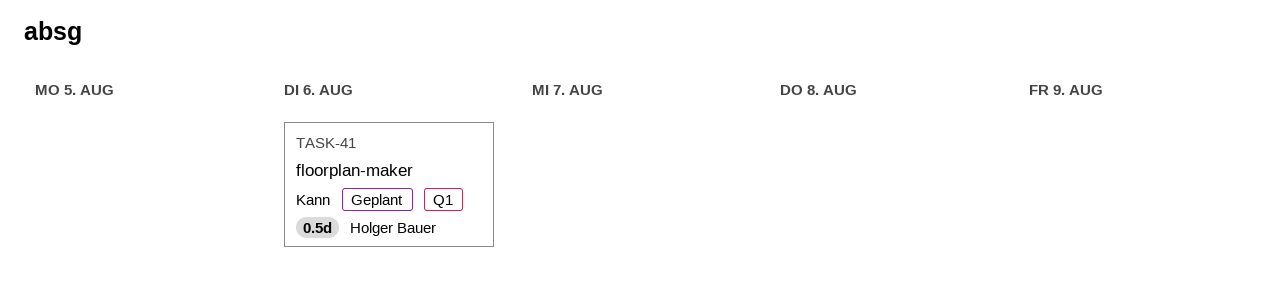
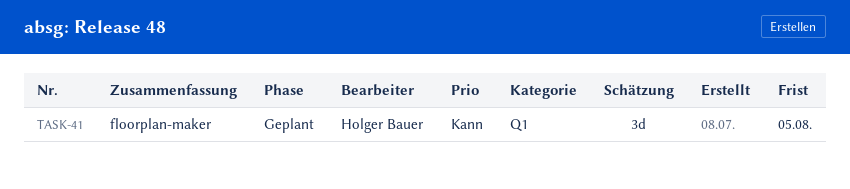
TASK-41, estimate: 0.5d -> 3d
TASK-41, due: Aug 6 -> Aug 5

